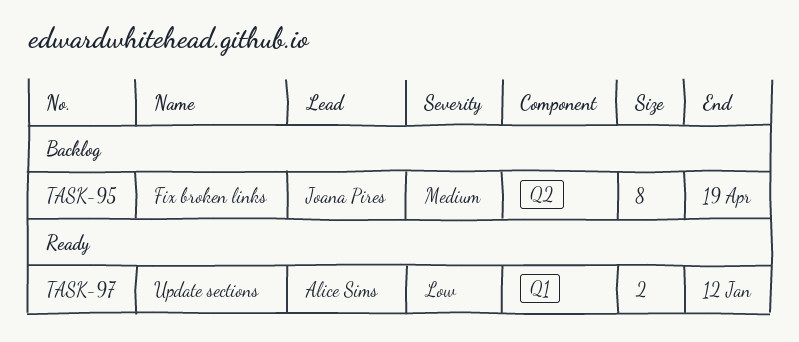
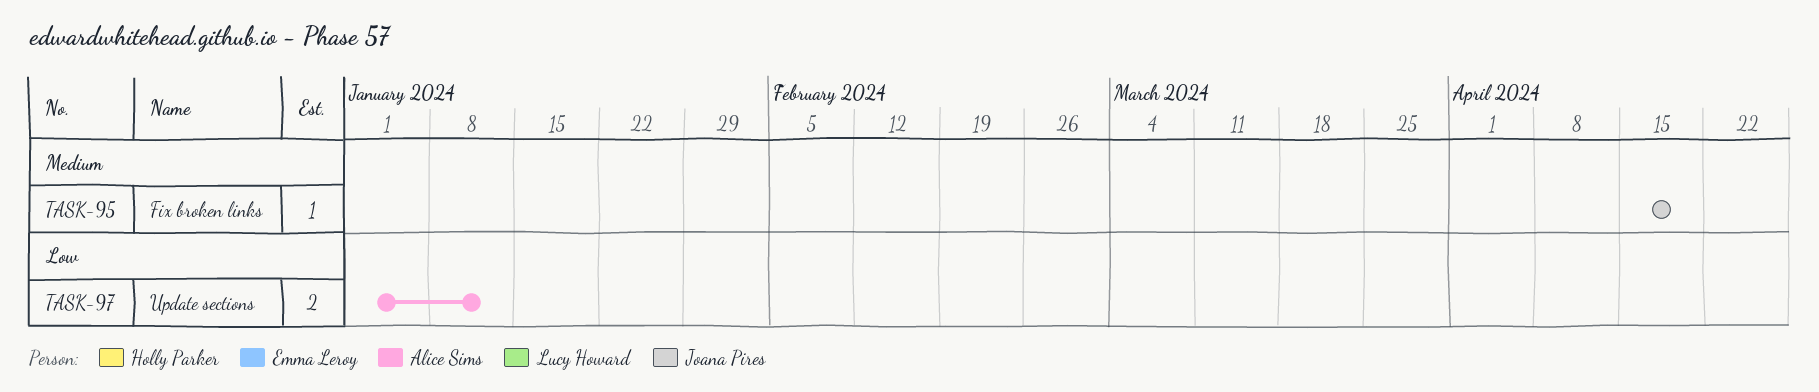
TASK-95, estimate: 8 -> 1

